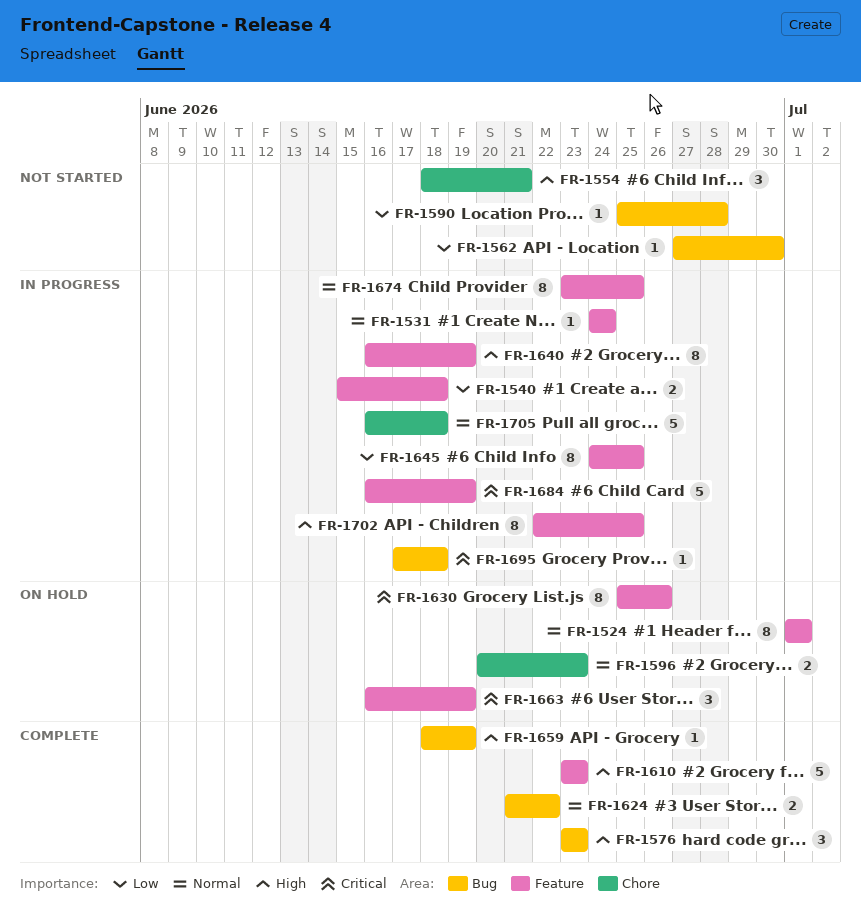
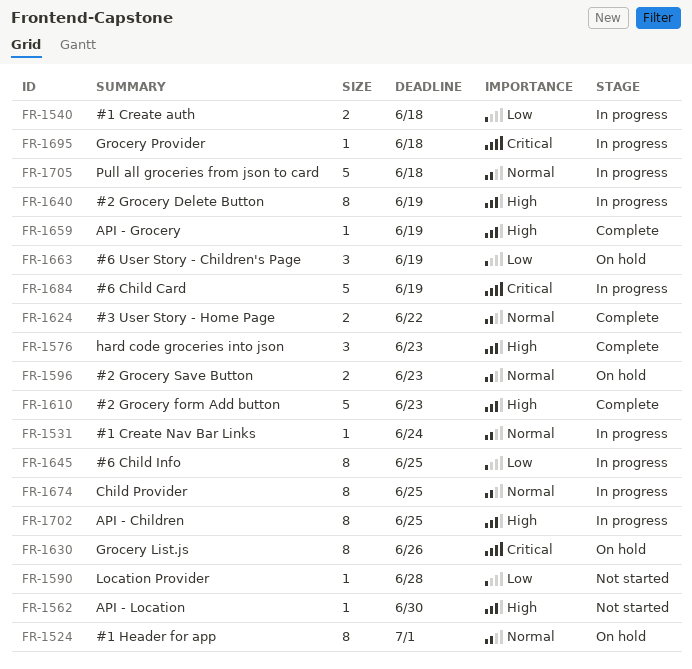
FR-1554: present -> none
FR-1562, priority: Low -> High
FR-1663, priority: Critical -> Low

